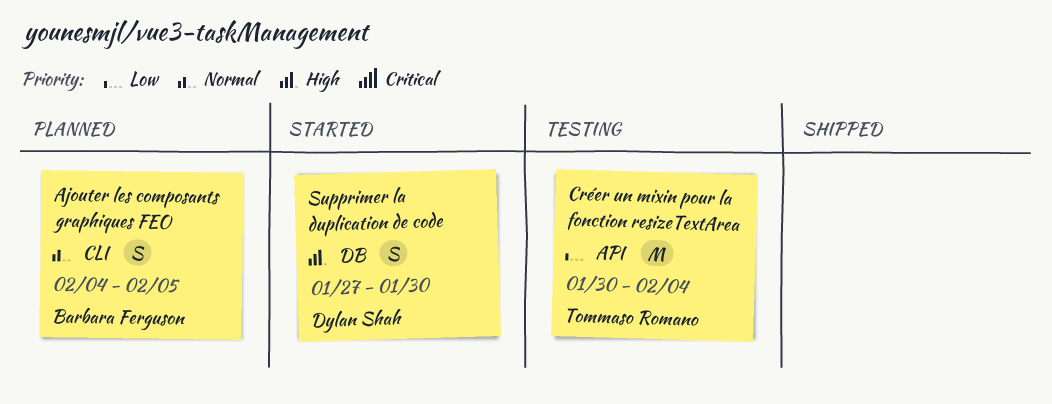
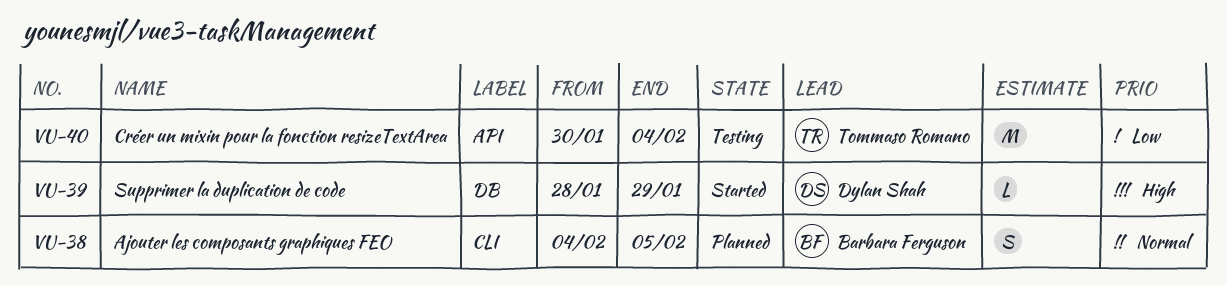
Supprimer la duplication de code, estimate: S -> L
Supprimer la duplication de code, start: Jan 27 -> Jan 28
Supprimer la duplication de code, due: Jan 30 -> Jan 29

